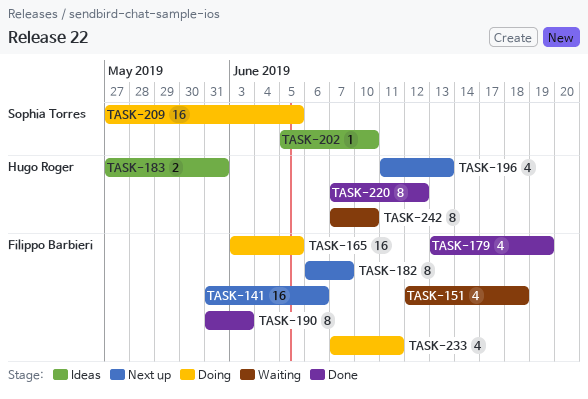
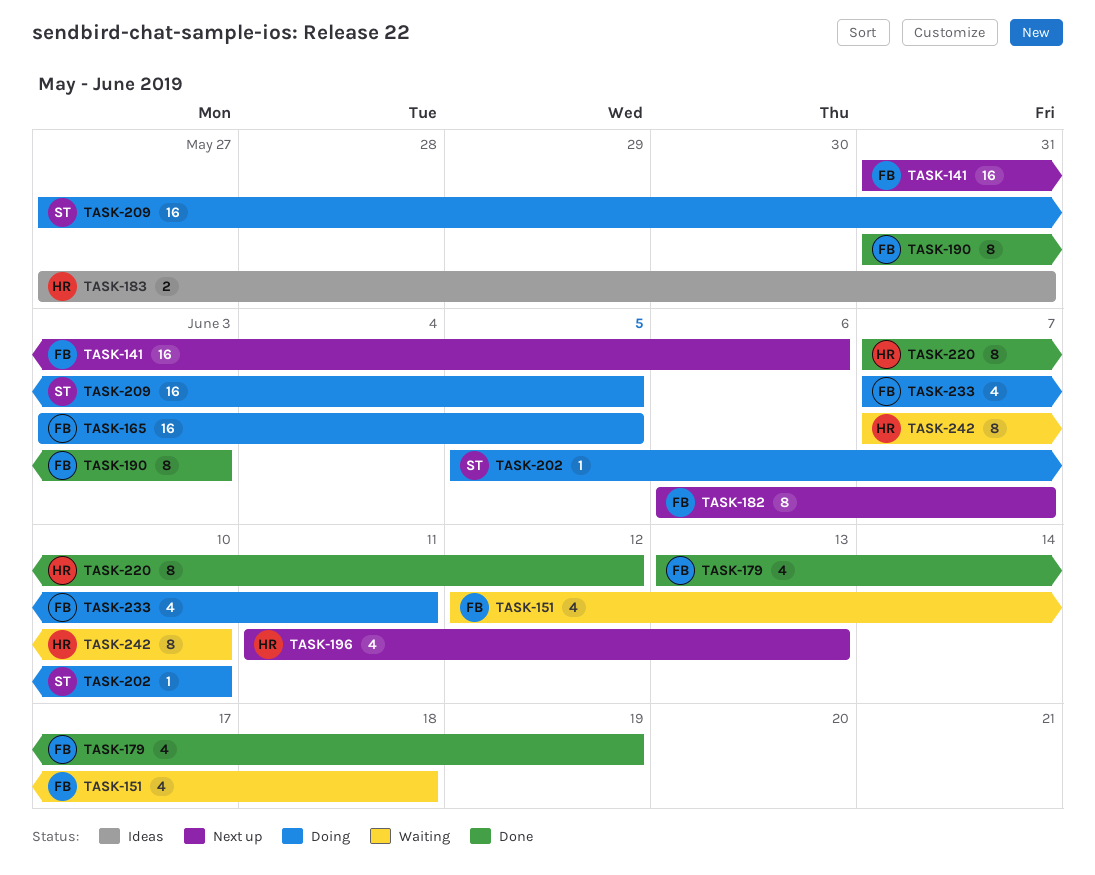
TASK-202, status: Ideas -> Doing

